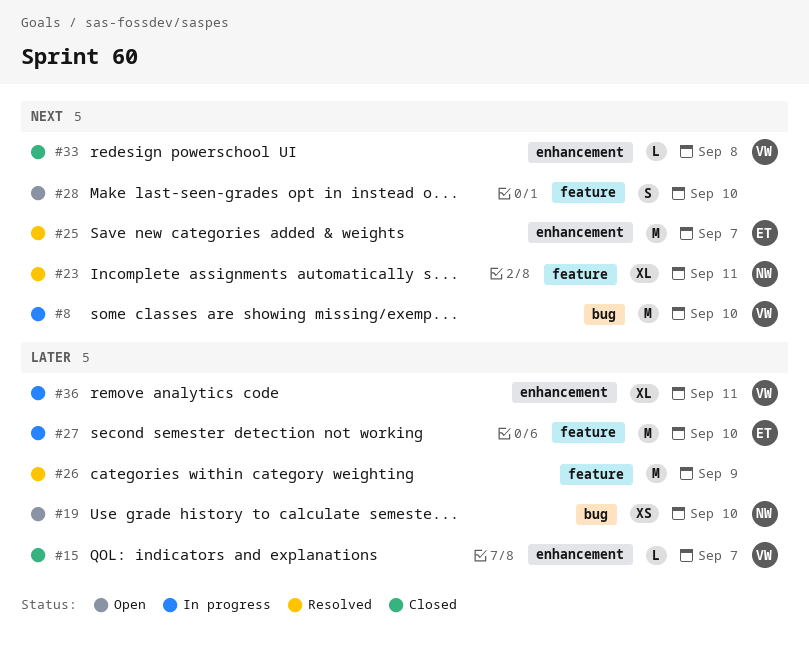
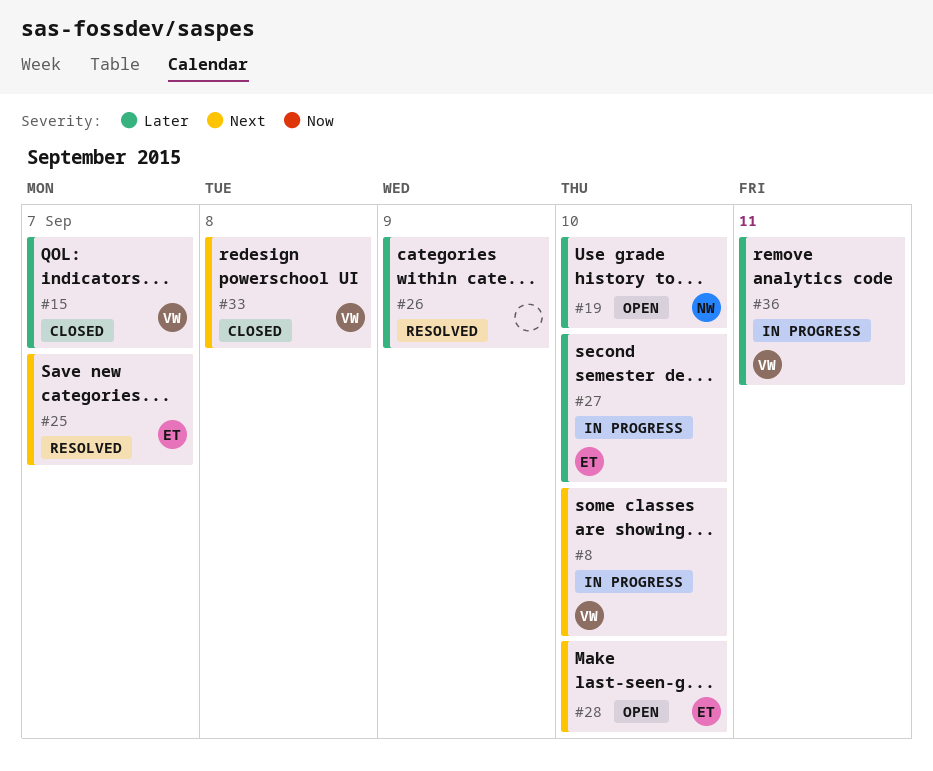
#23: present -> none
#28, owner: none -> ET

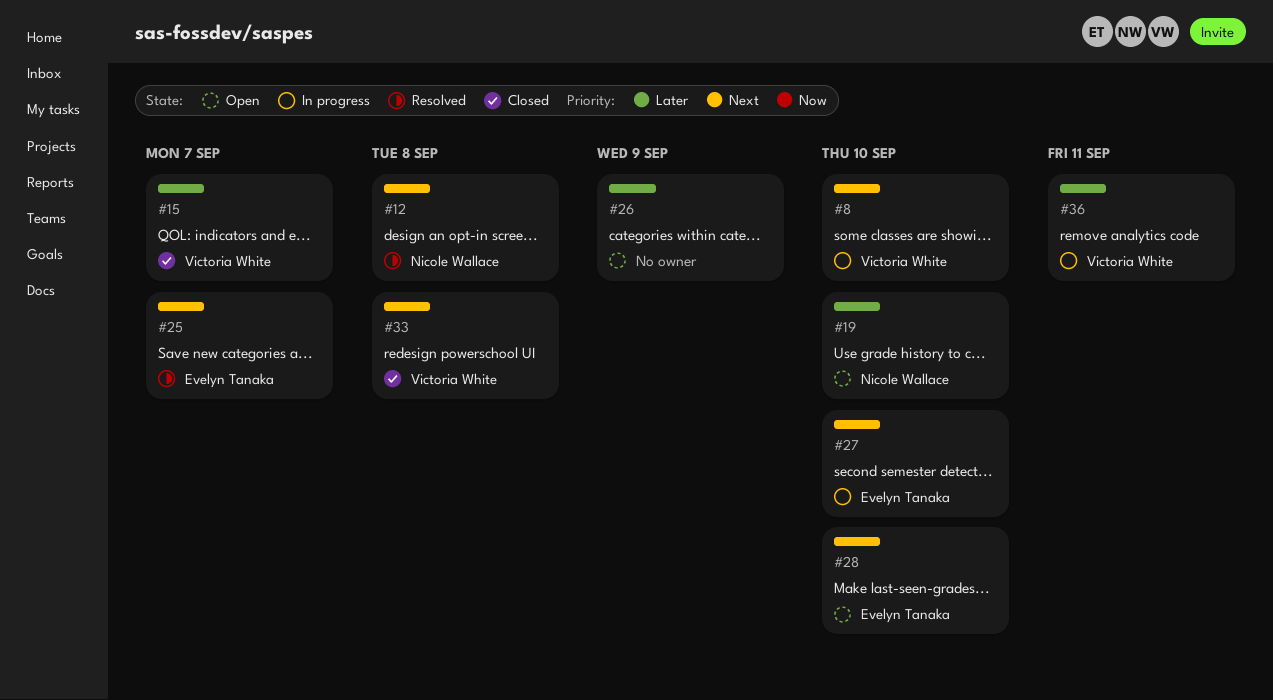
#12: none -> present
#26, status: Resolved -> Open
#27, priority: Later -> Next

